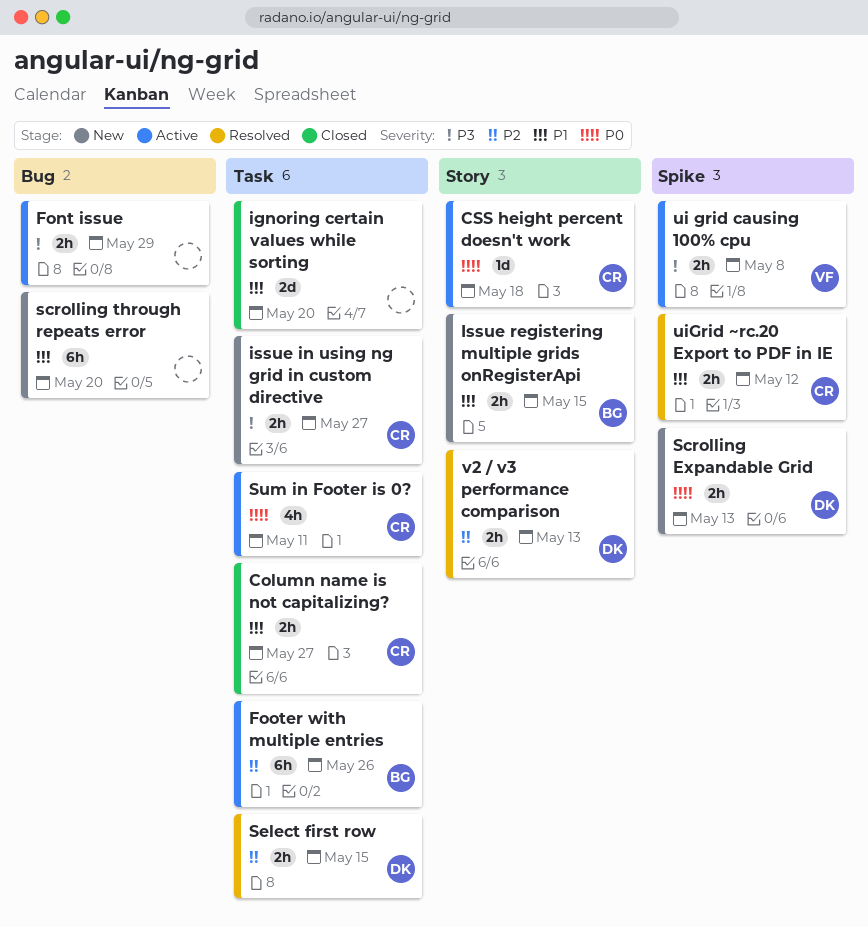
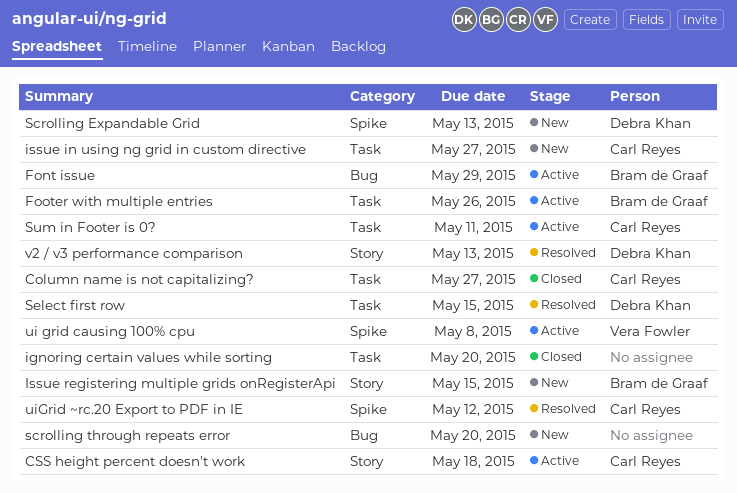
Font issue, owner: none -> Bram de Graaf

